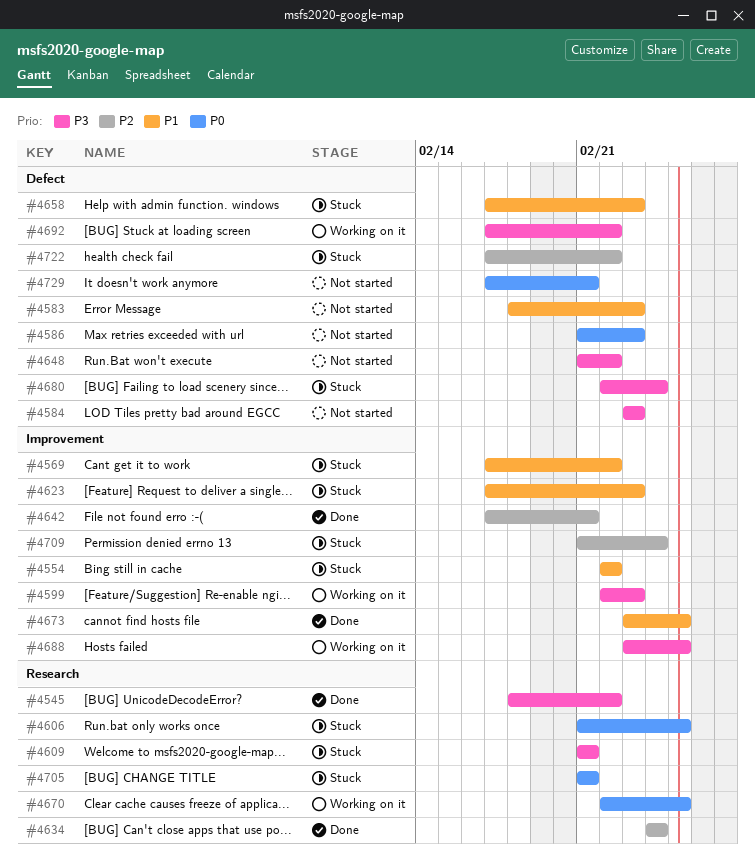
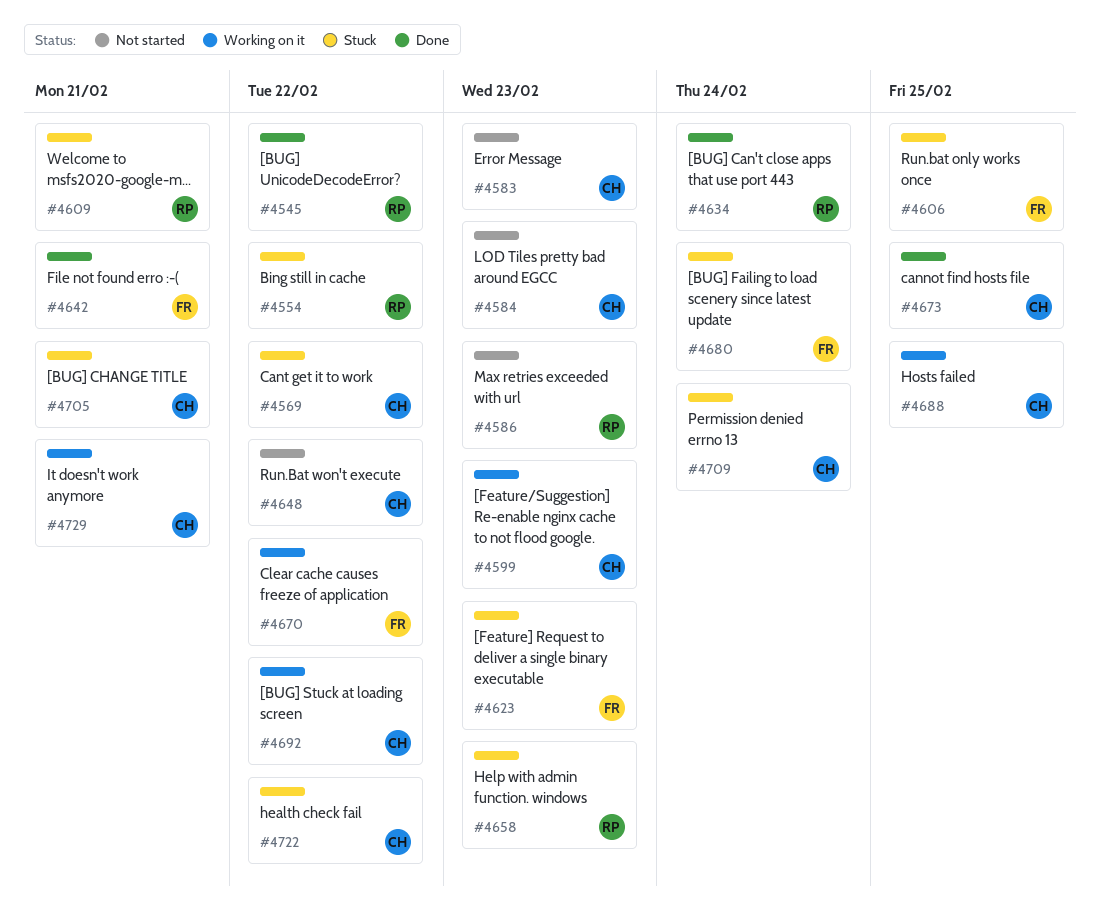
#4670, due: Feb 25 -> Feb 22
#4729, status: Not started -> Working on it

